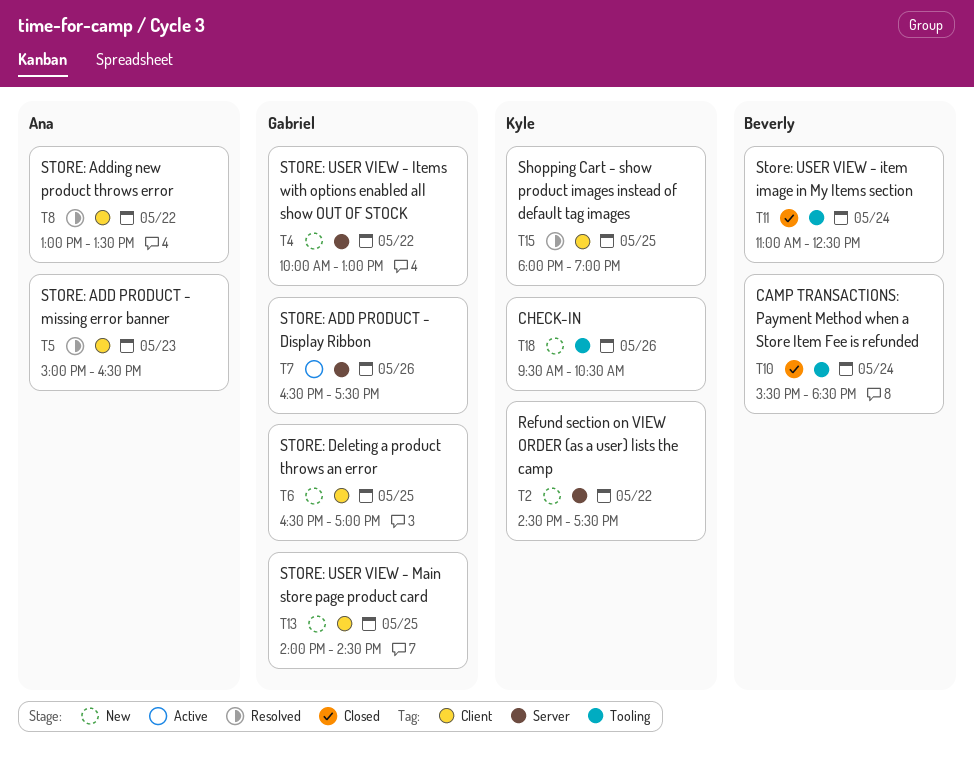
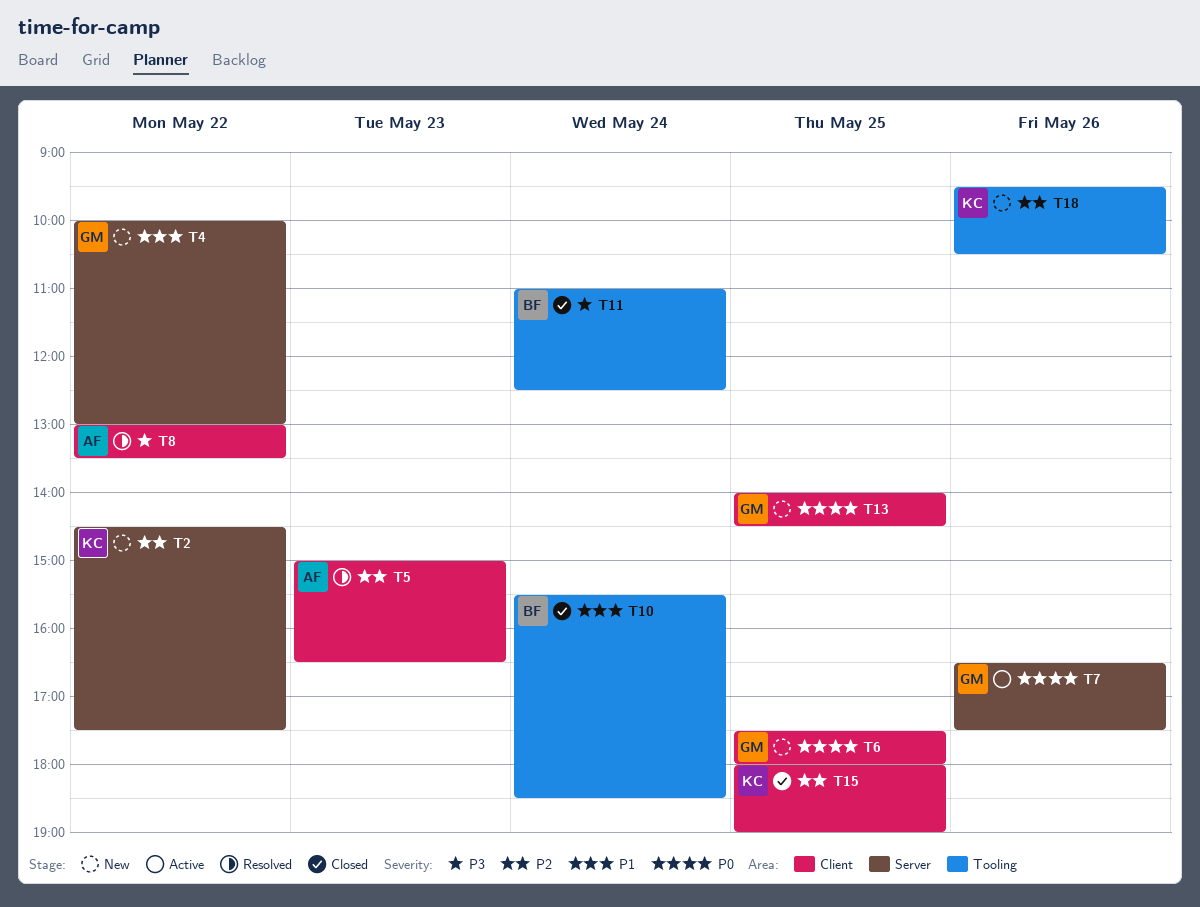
T6, begins: 16:30 -> 17:30
T6, ends: 17:00 -> 18:00
T15, status: Resolved -> Closed

